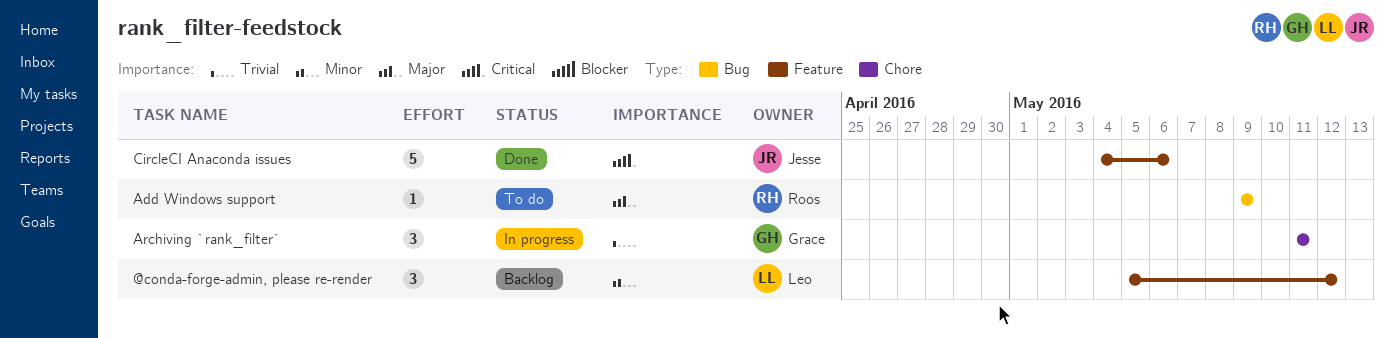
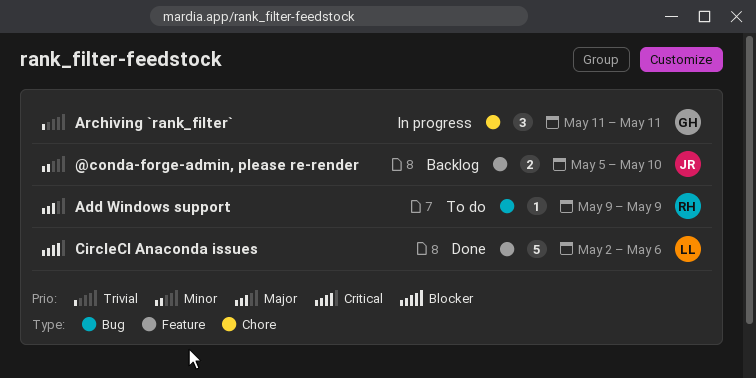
@conda-forge-admin, please re-render, owner: Leo -> Jesse
@conda-forge-admin, please re-render, estimate: 3 -> 2
@conda-forge-admin, please re-render, due: May 12 -> May 10
CircleCI Anaconda issues, owner: Jesse -> Leo
CircleCI Anaconda issues, start: May 4 -> May 2

